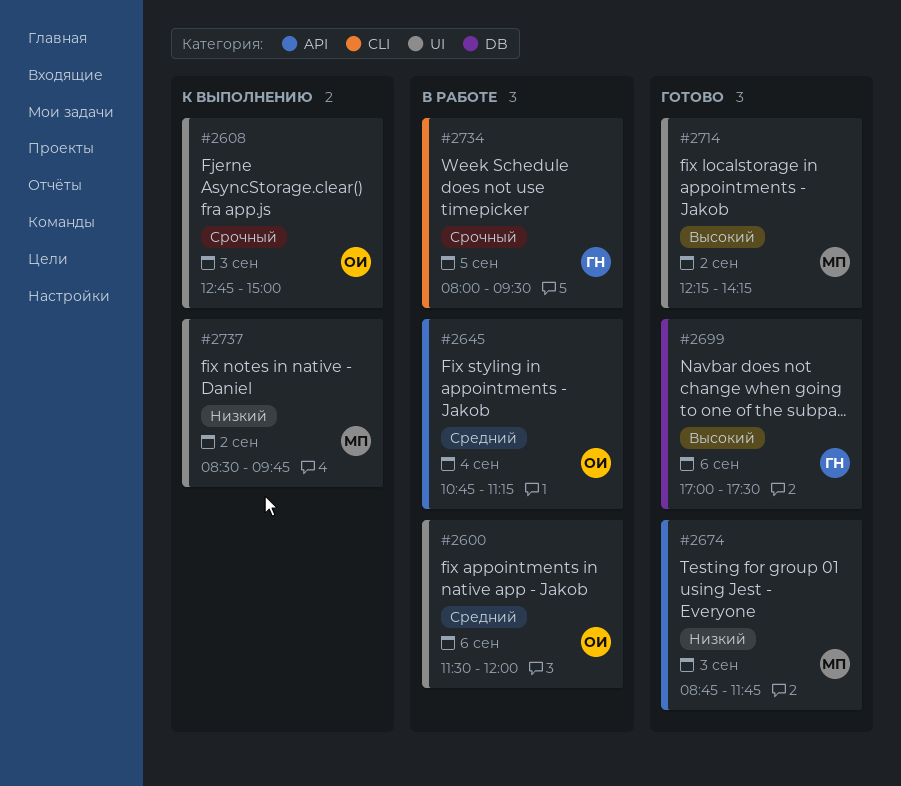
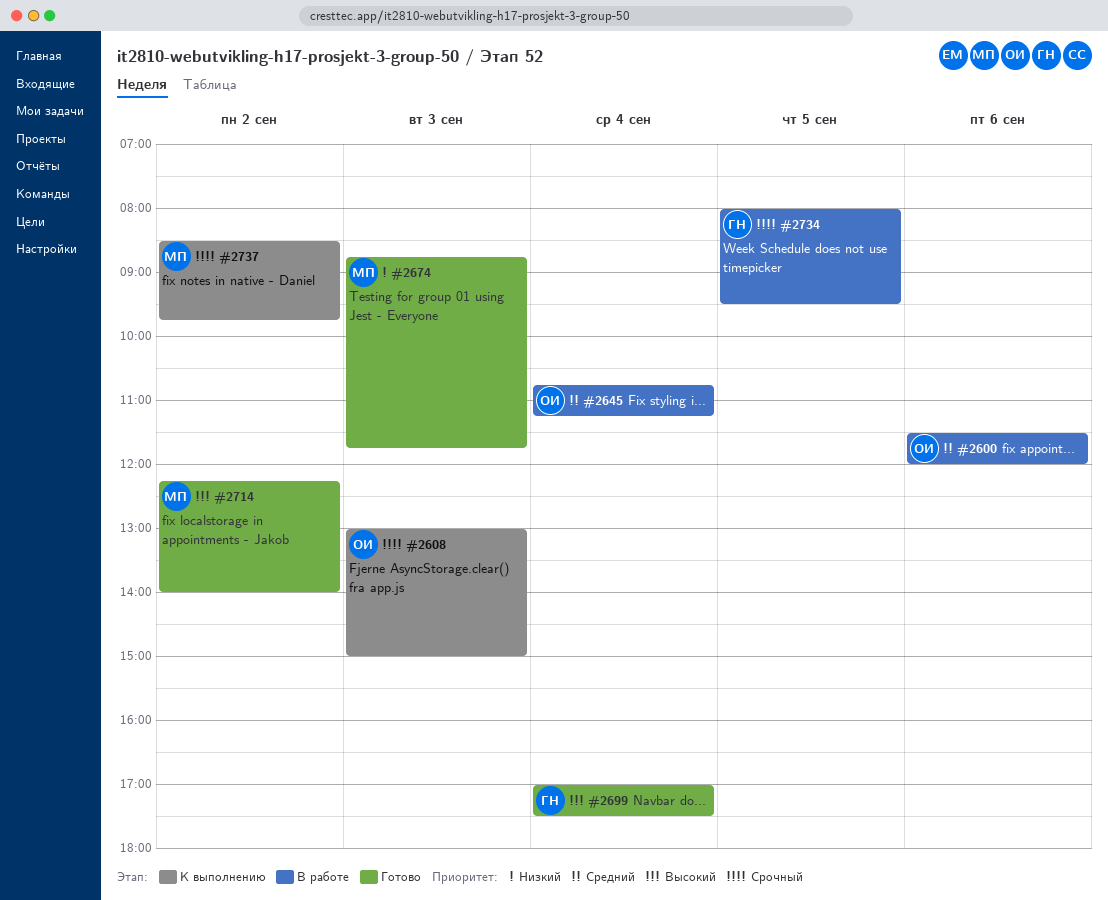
#2608, begins: 12:45 -> 13:00
#2699, day: Sep 6 -> Sep 4
#2714, ends: 14:15 -> 14:00
#2737, priority: Низкий -> Срочный

